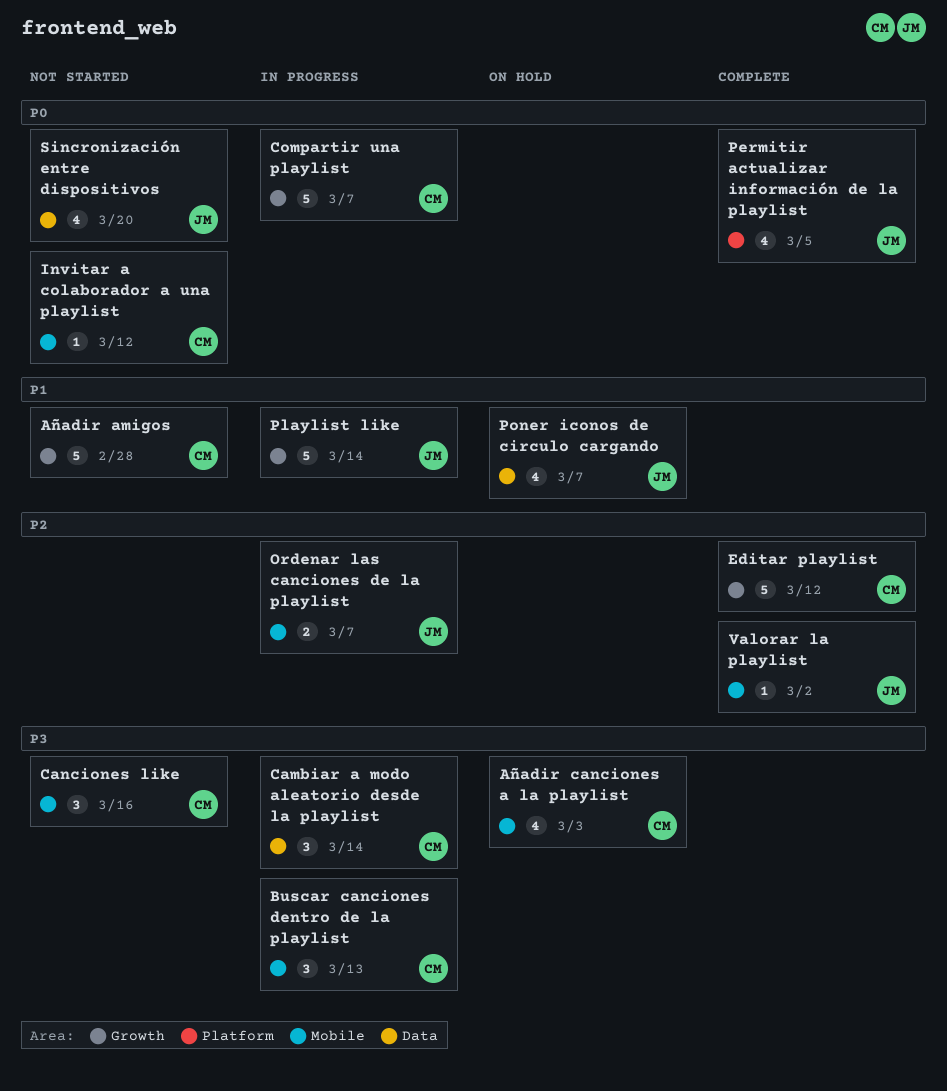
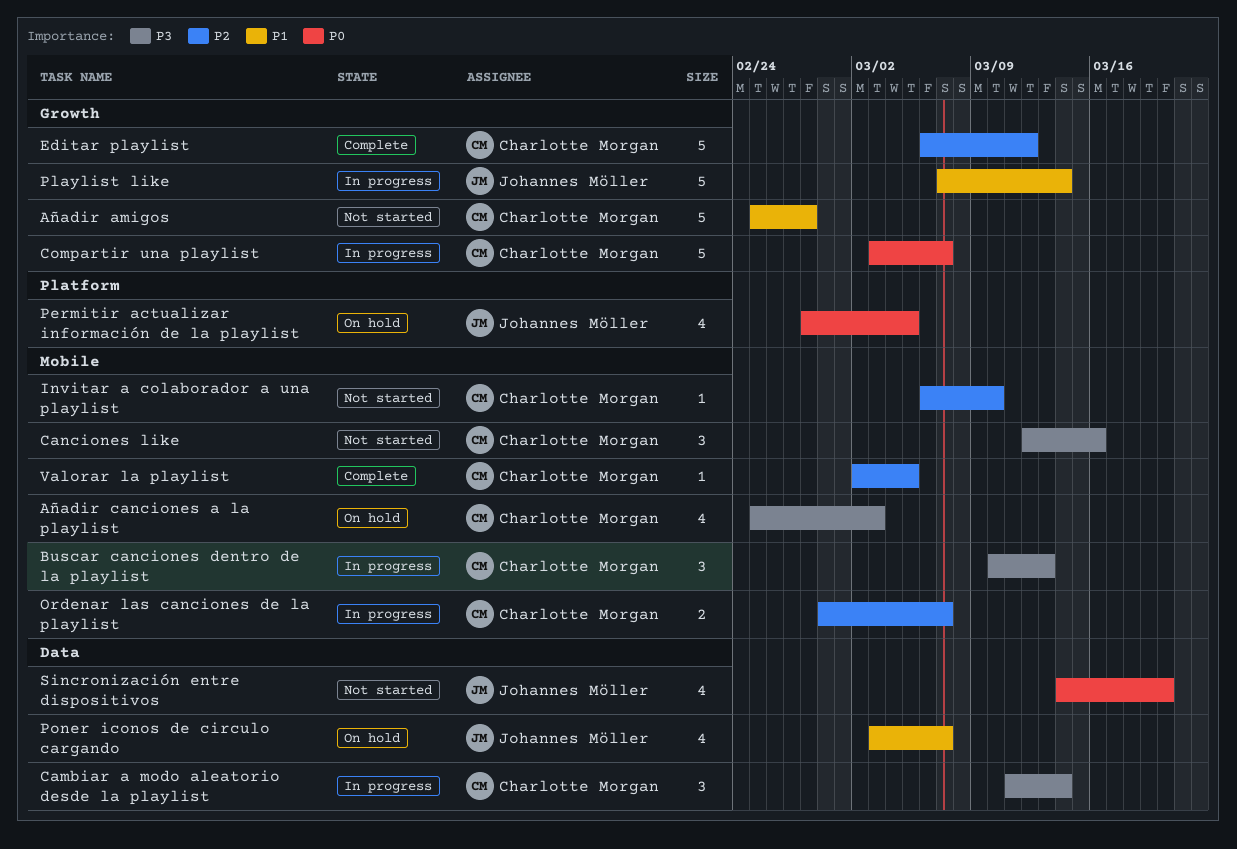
Invitar a colaborador a una playlist, priority: P0 -> P2
Invitar a colaborador a una playlist, due: Mar 12 -> Mar 10
Ordenar las canciones de la playlist, owner: Johannes Möller -> Charlotte Morgan
Permitir actualizar información de la playlist, status: Complete -> On hold
Valorar la playlist, owner: Johannes Möller -> Charlotte Morgan
Valorar la playlist, due: Mar 2 -> Mar 5

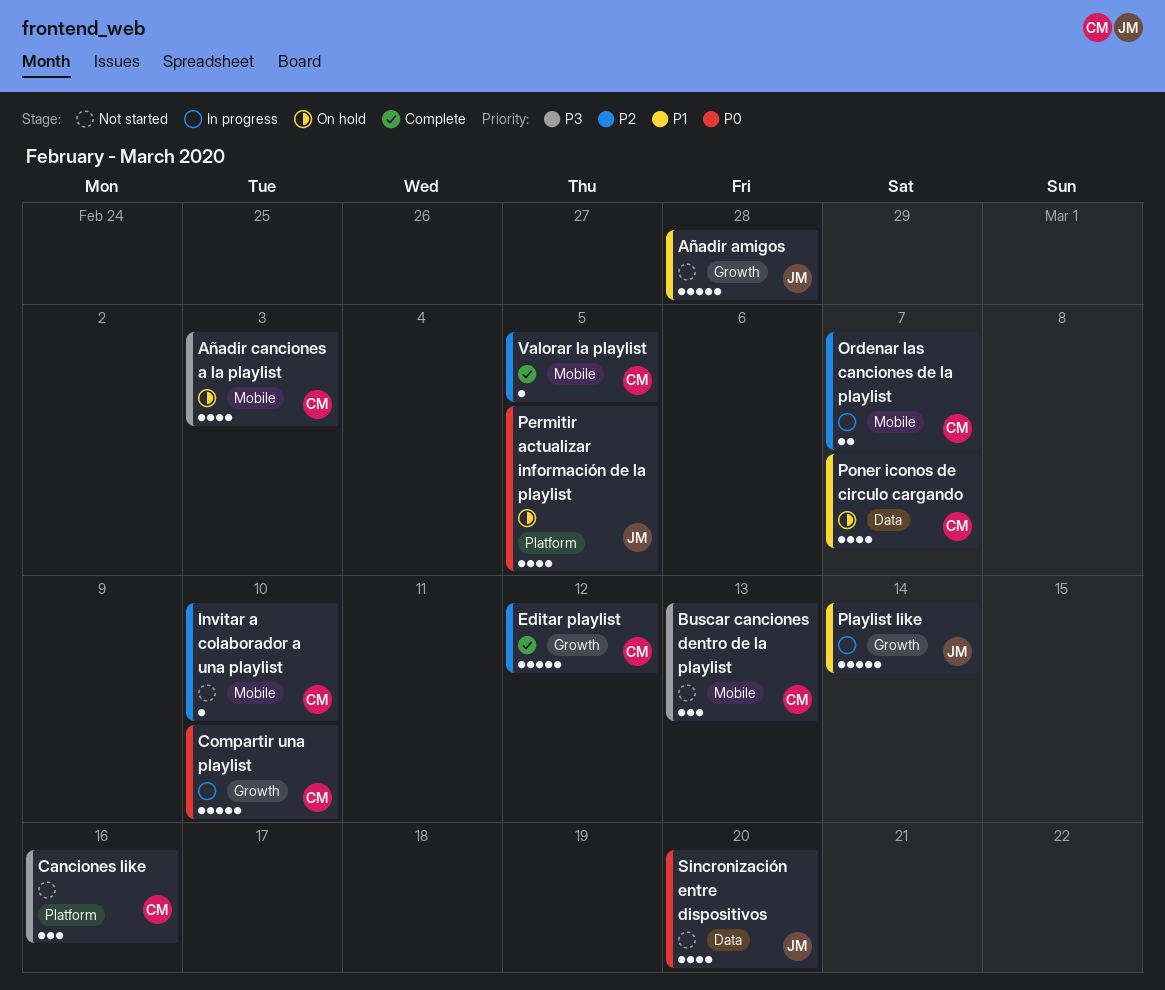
Añadir amigos, owner: Charlotte Morgan -> Johannes Möller
Buscar canciones dentro de la playlist, status: In progress -> Not started
Cambiar a modo aleatorio desde la playlist: present -> none
Canciones like, label: Mobile -> Platform
Compartir una playlist, due: Mar 7 -> Mar 10
Poner iconos de circulo cargando, owner: Johannes Möller -> Charlotte Morgan

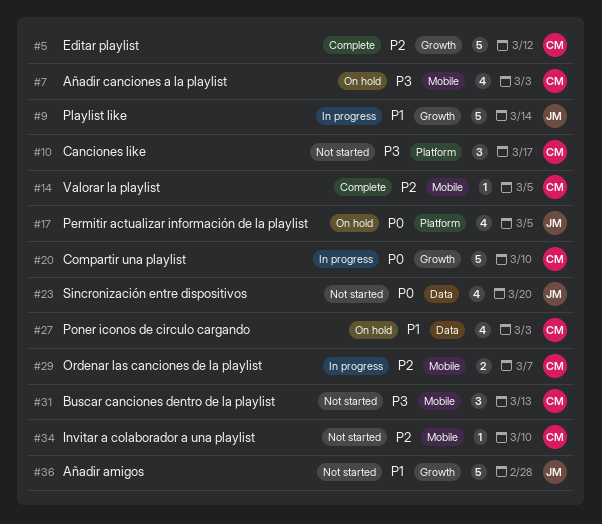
Canciones like, due: Mar 16 -> Mar 17
Poner iconos de circulo cargando, due: Mar 7 -> Mar 3

